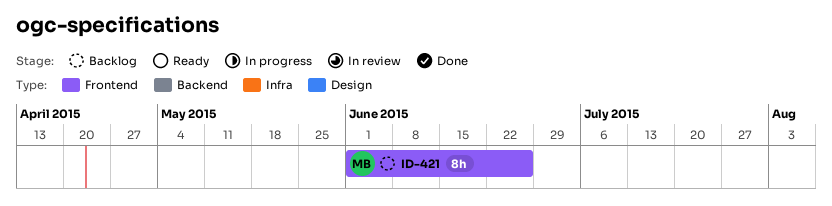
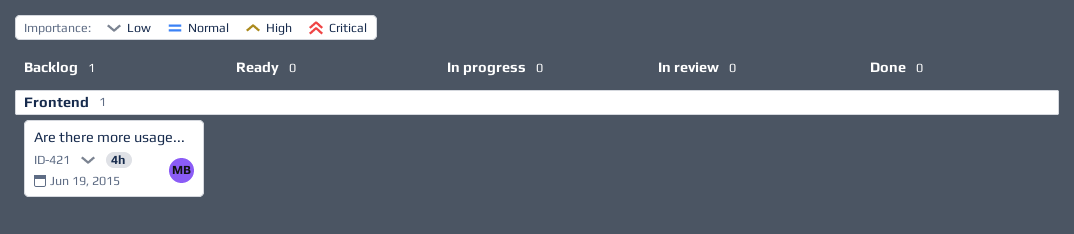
ID-421, estimate: 8h -> 4h
ID-421, due: Jun 26 -> Jun 19

